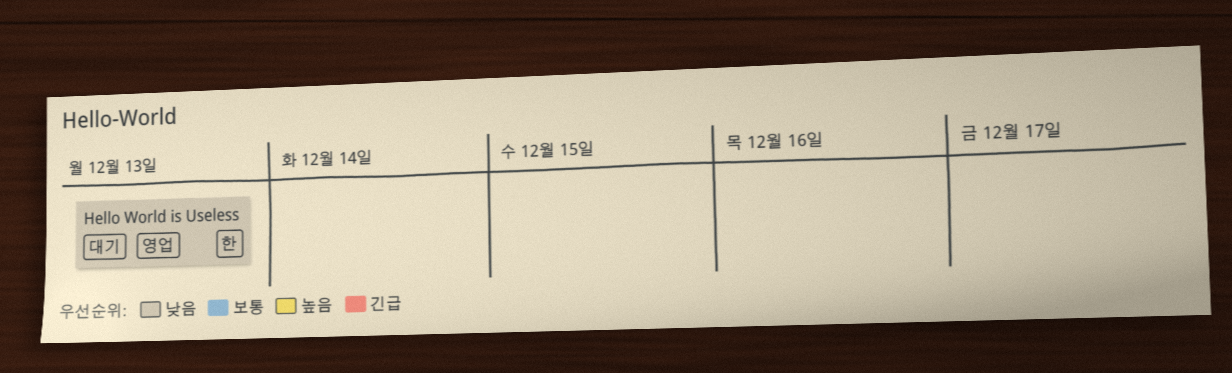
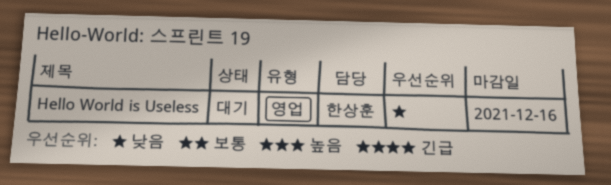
Hello World is Useless, due: Dec 13 -> Dec 16

